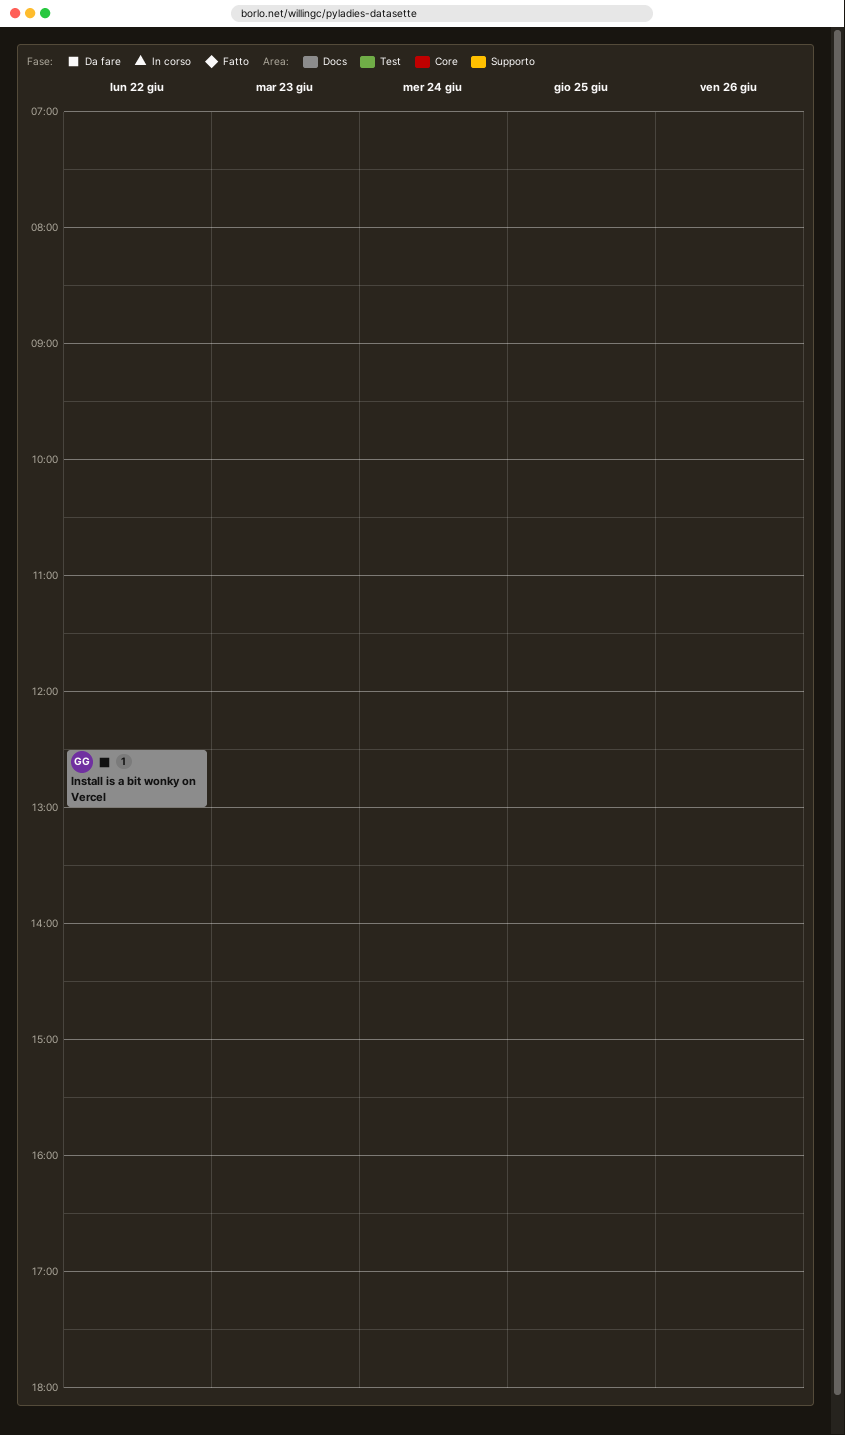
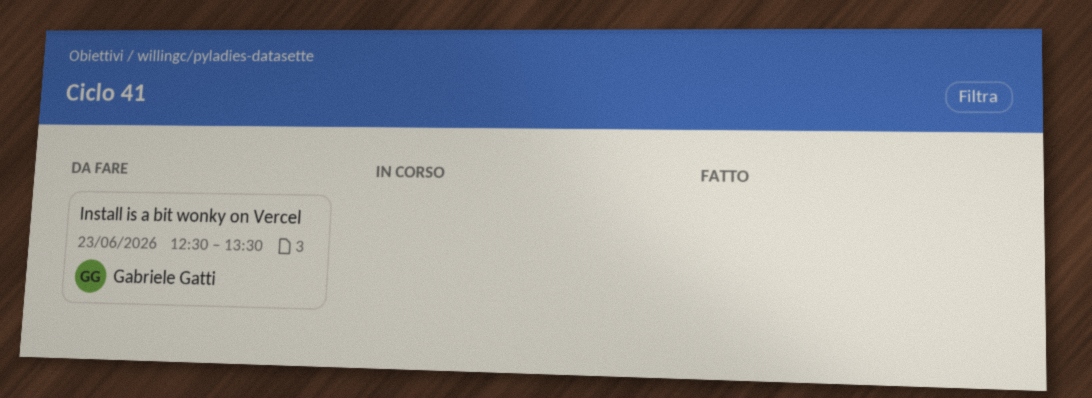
Install is a bit wonky on Vercel, day: Jun 22 -> Jun 23
Install is a bit wonky on Vercel, ends: 13:00 -> 13:30

